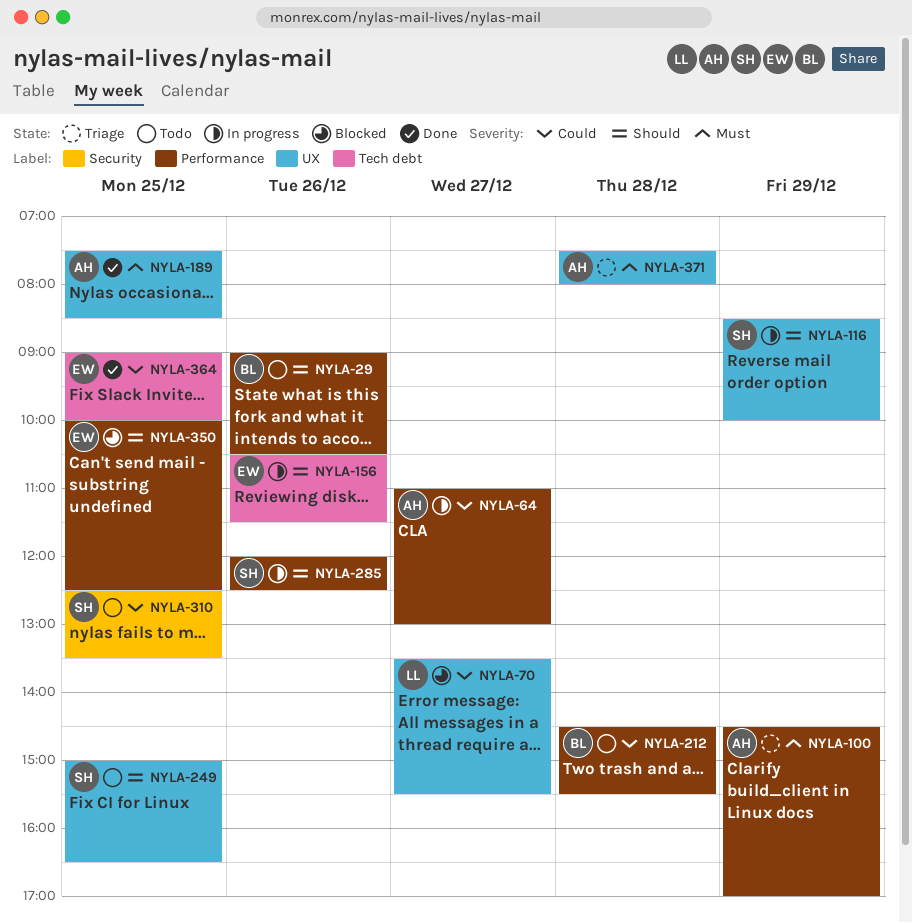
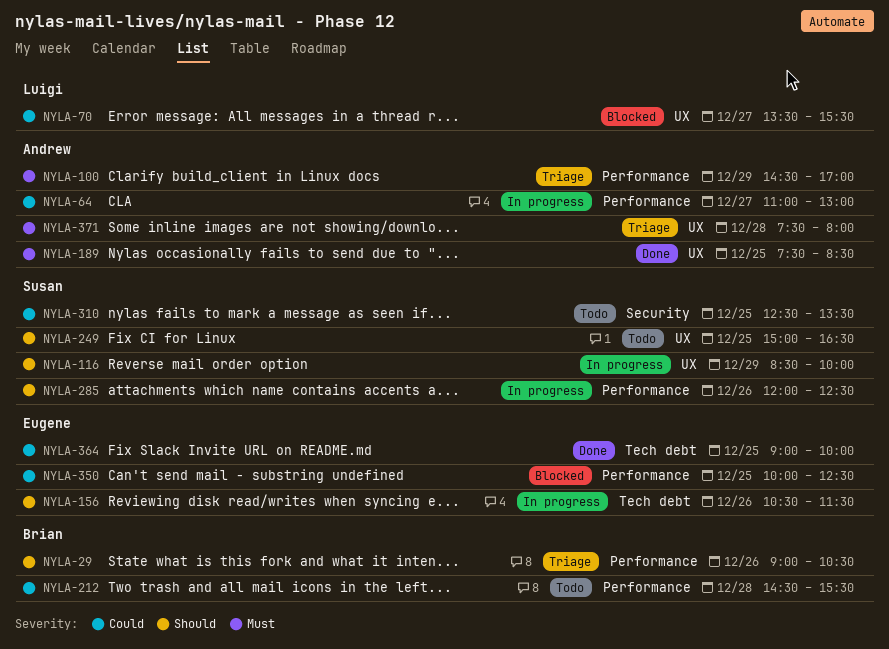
NYLA-29, status: Todo -> Triage
NYLA-350, priority: Should -> Could

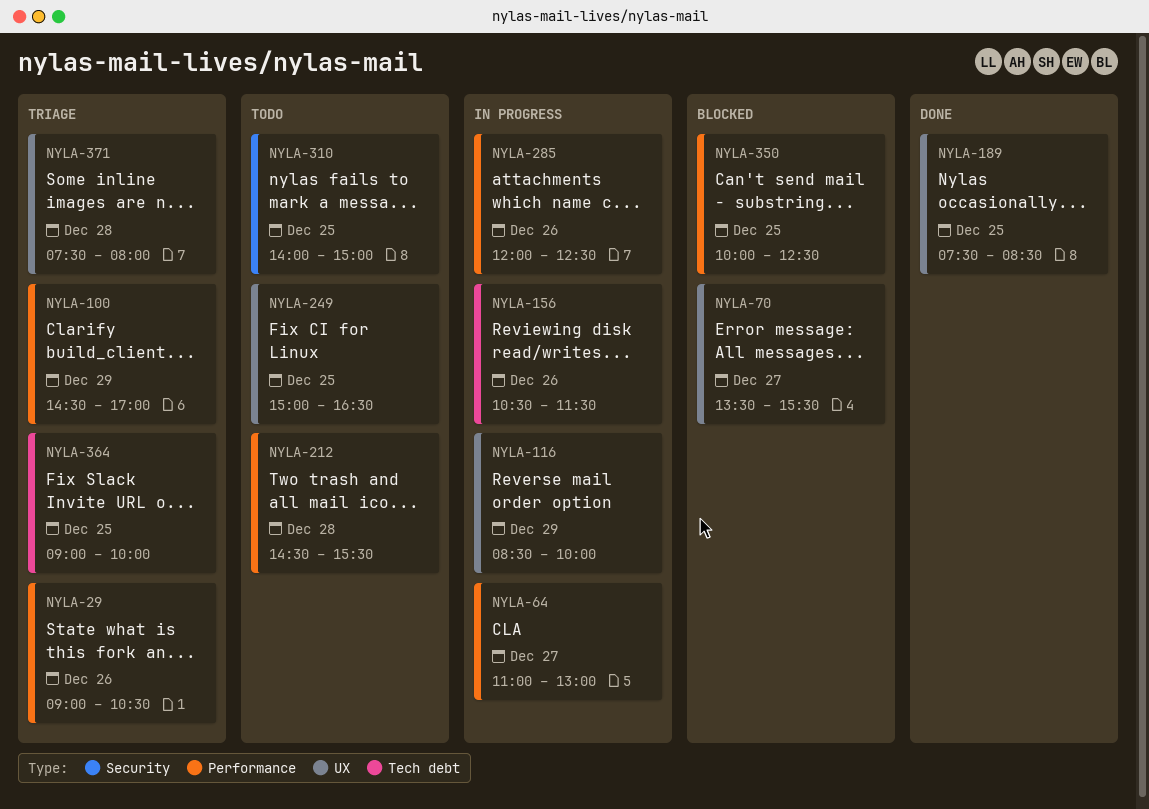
NYLA-310, begins: 12:30 -> 14:00
NYLA-310, ends: 13:30 -> 15:00
NYLA-364, status: Done -> Triage

